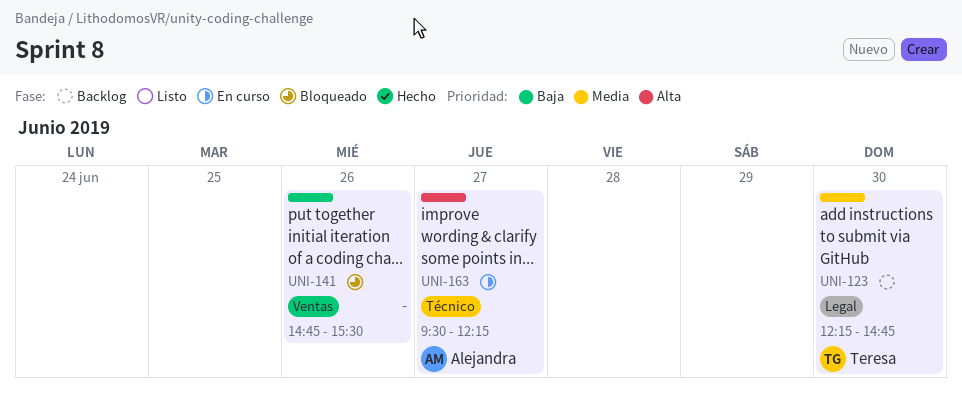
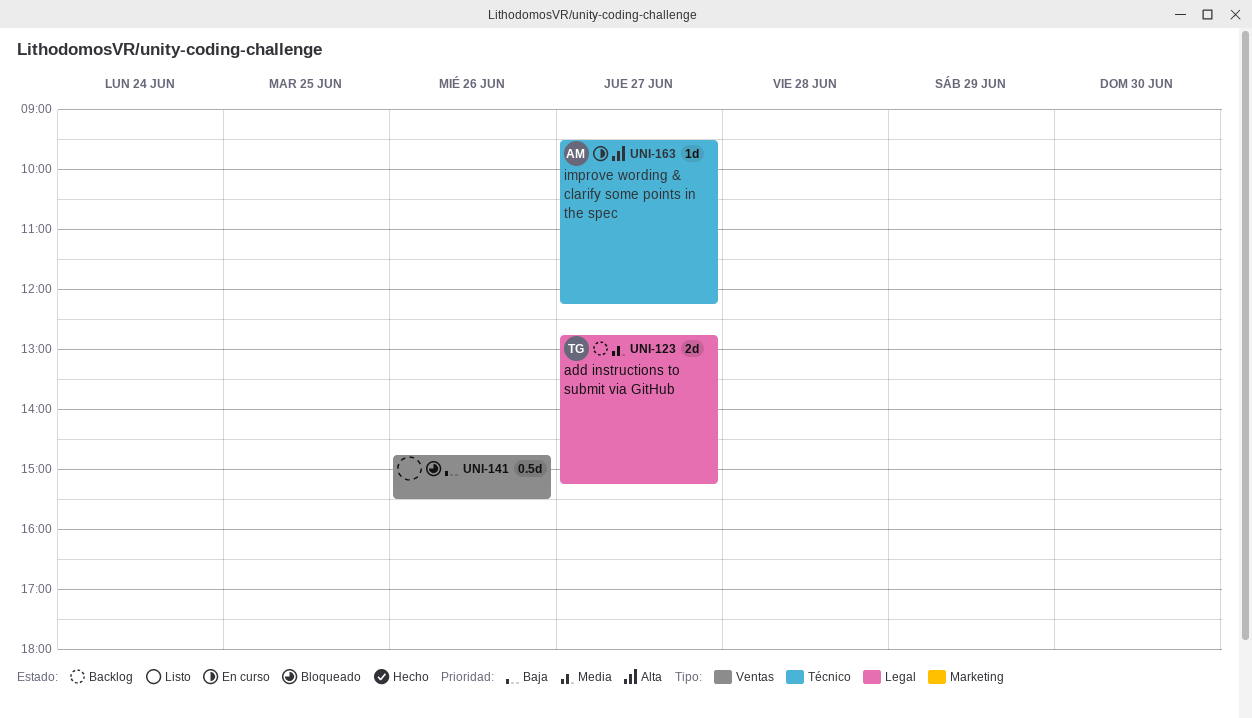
UNI-123, day: Jun 30 -> Jun 27
UNI-123, begins: 12:15 -> 12:45
UNI-123, ends: 14:45 -> 15:15

